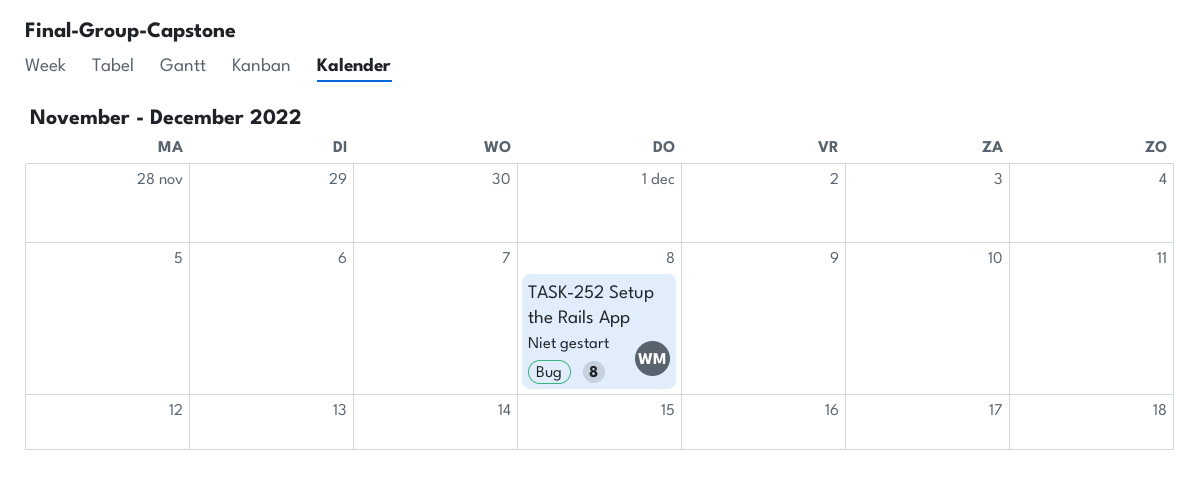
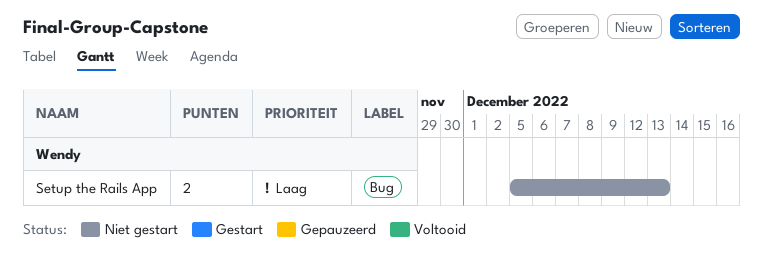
Setup the Rails App, estimate: 8 -> 2
Setup the Rails App, due: Dec 8 -> Dec 13

